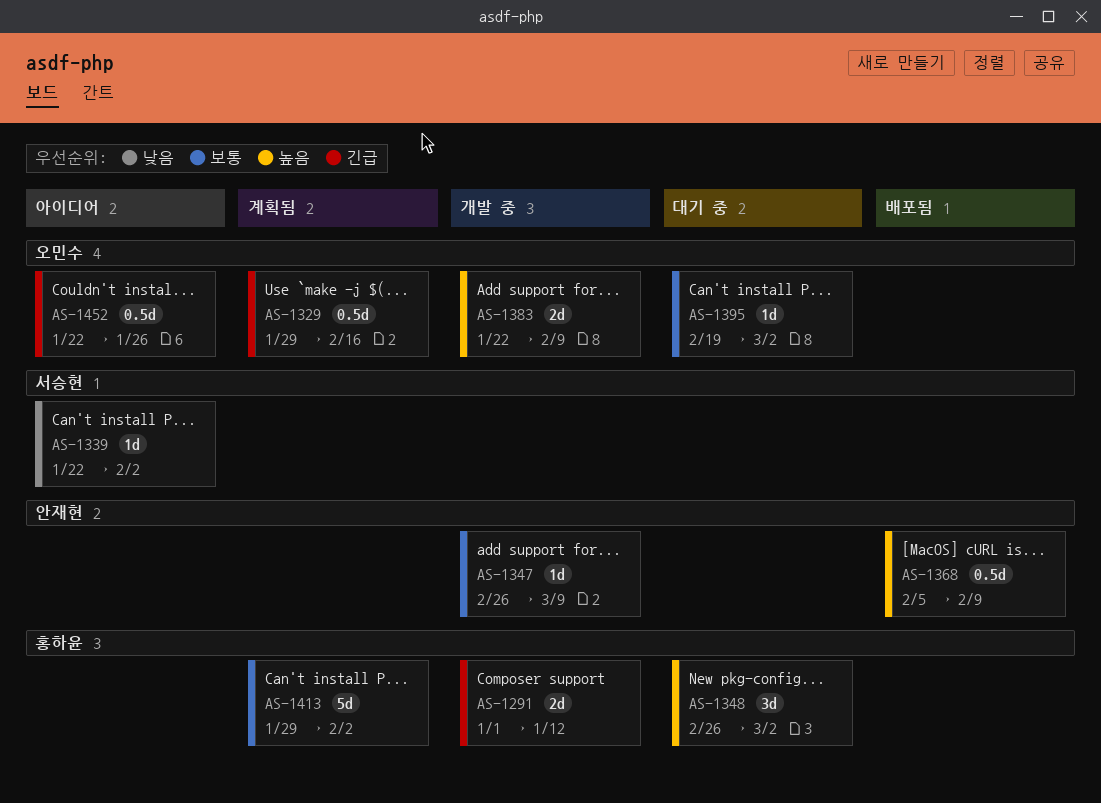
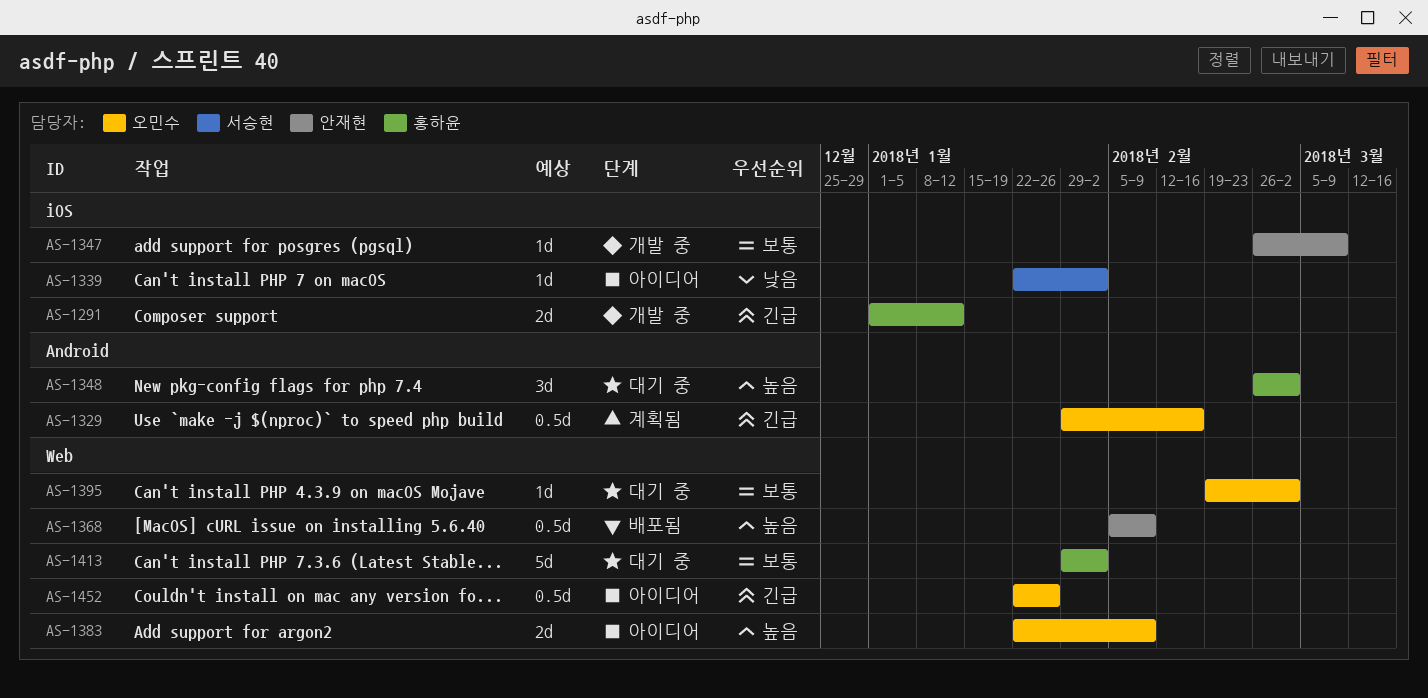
AS-1383, status: 개발 중 -> 아이디어
AS-1413, status: 계획됨 -> 대기 중

